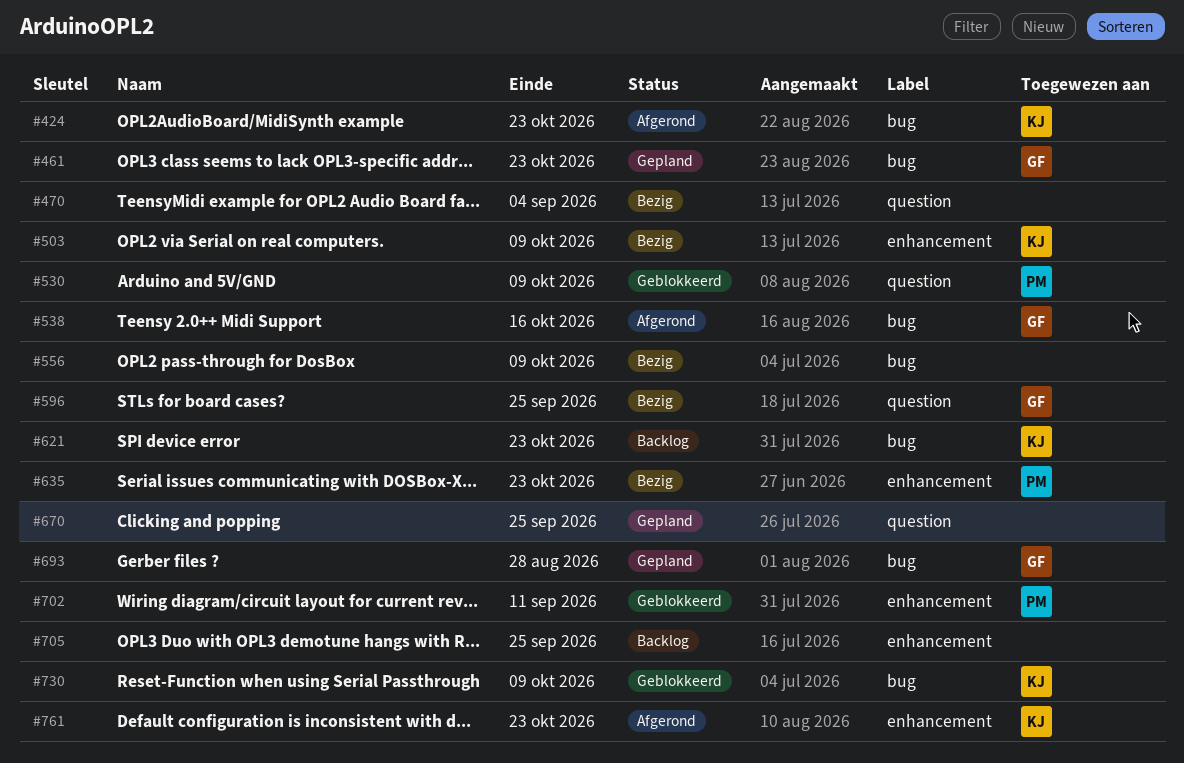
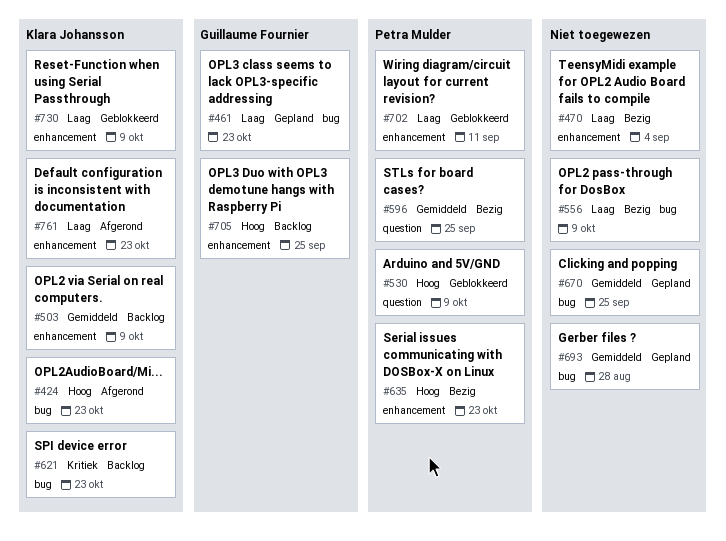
#470, label: question -> enhancement
#503, status: Bezig -> Backlog
#538: present -> none
#596, owner: Guillaume Fournier -> Petra Mulder
#670, label: question -> bug
#693, owner: Guillaume Fournier -> none
#705, owner: none -> Guillaume Fournier
#730, label: bug -> enhancement

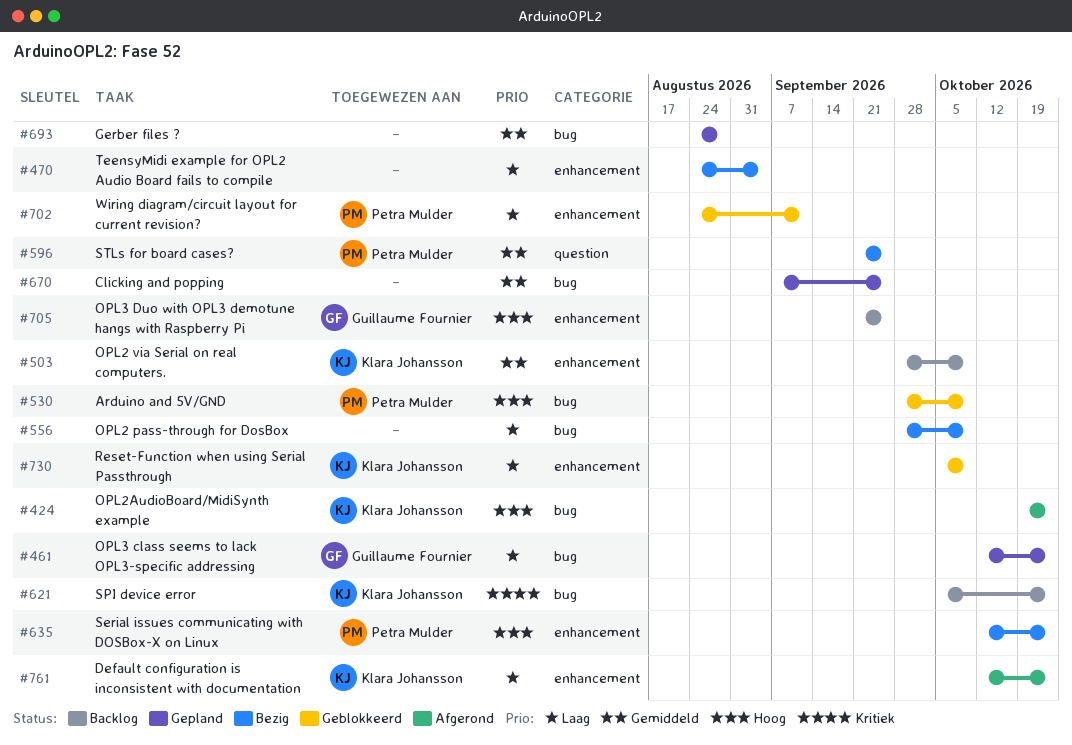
#530, label: question -> bug

